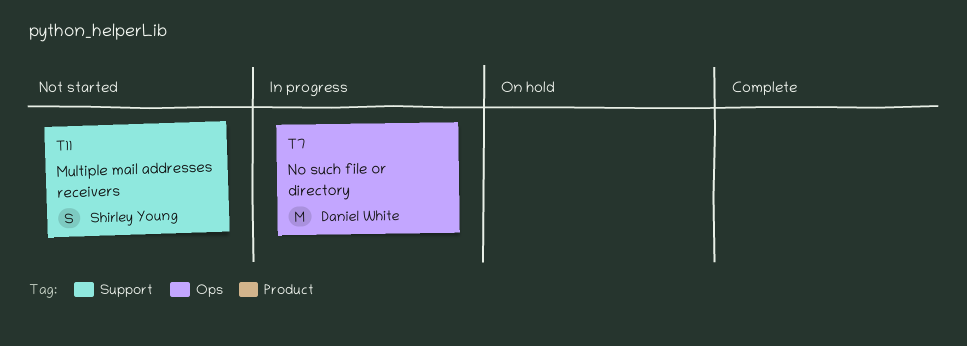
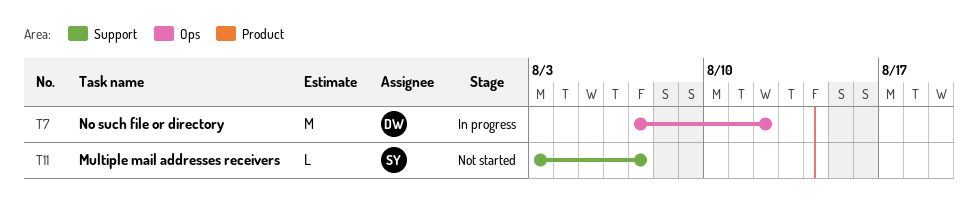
T11, estimate: S -> L

